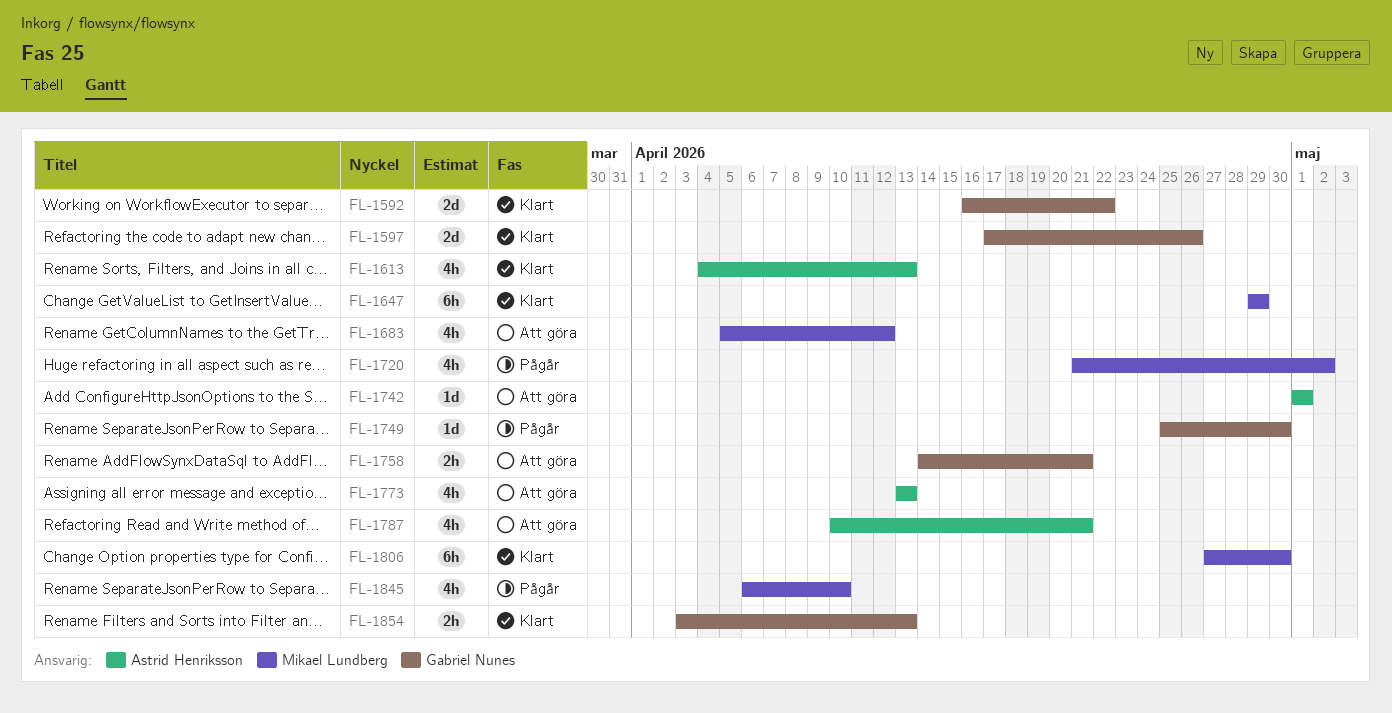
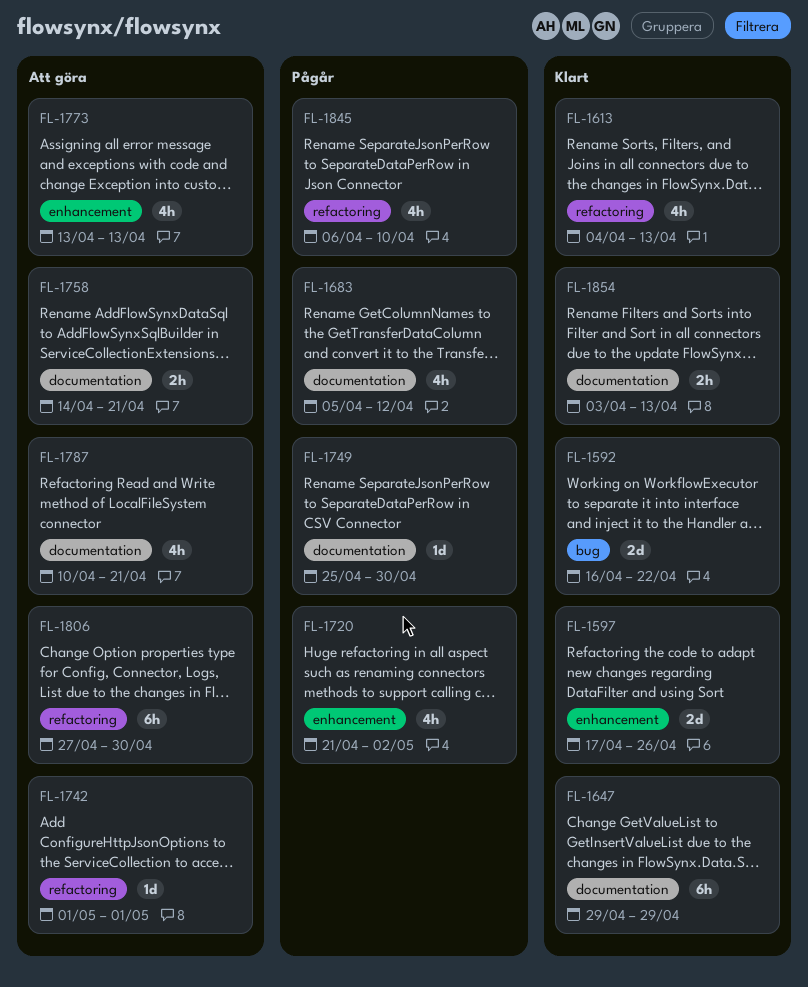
FL-1683, status: Att göra -> Pågår
FL-1806, status: Klart -> Att göra

